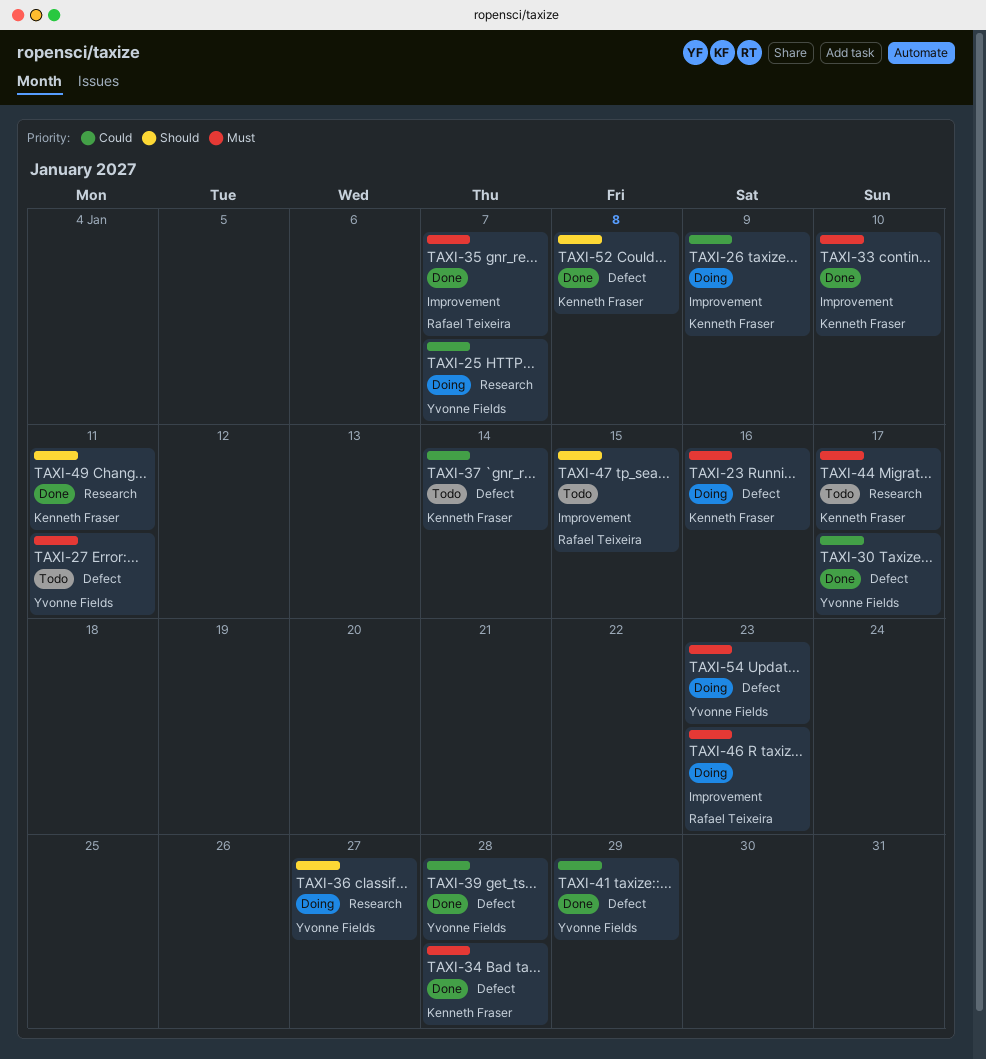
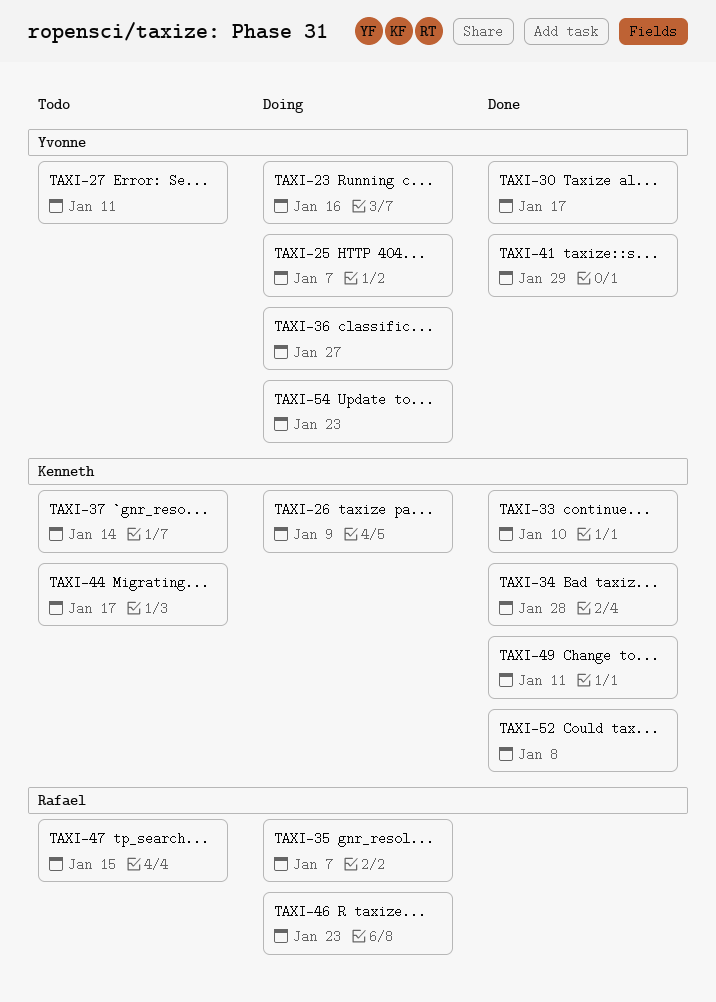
TAXI-23, owner: Kenneth Fraser -> Yvonne Fields
TAXI-35, status: Done -> Doing
TAXI-39: present -> none

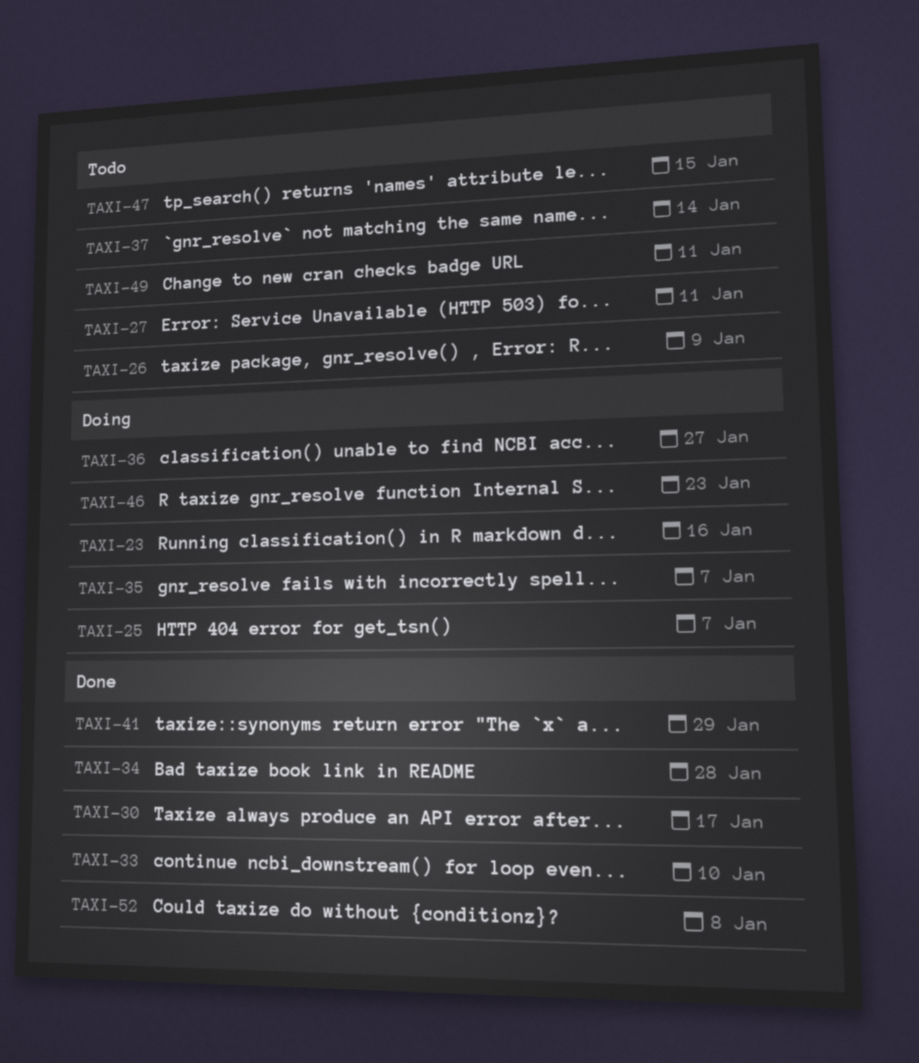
TAXI-26, status: Doing -> Todo
TAXI-44: present -> none
TAXI-49, status: Done -> Todo
TAXI-54: present -> none

